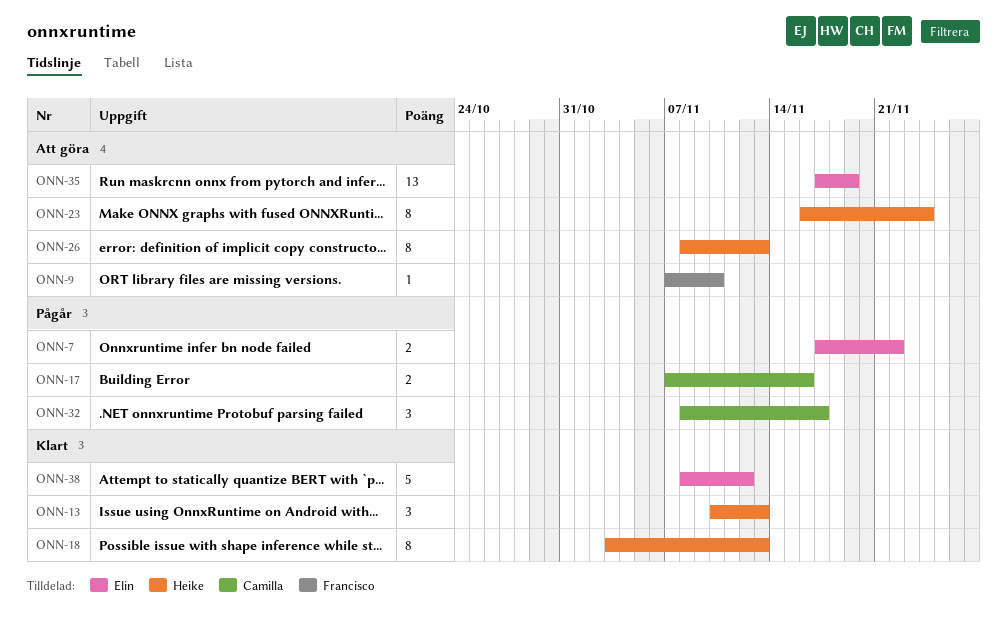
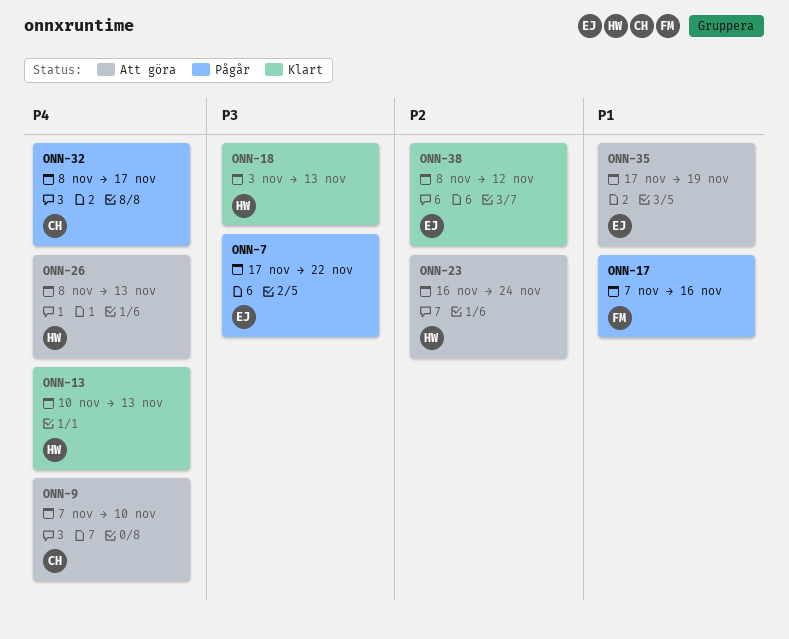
ONN-9, owner: Francisco -> Camilla
ONN-17, owner: Camilla -> Francisco

